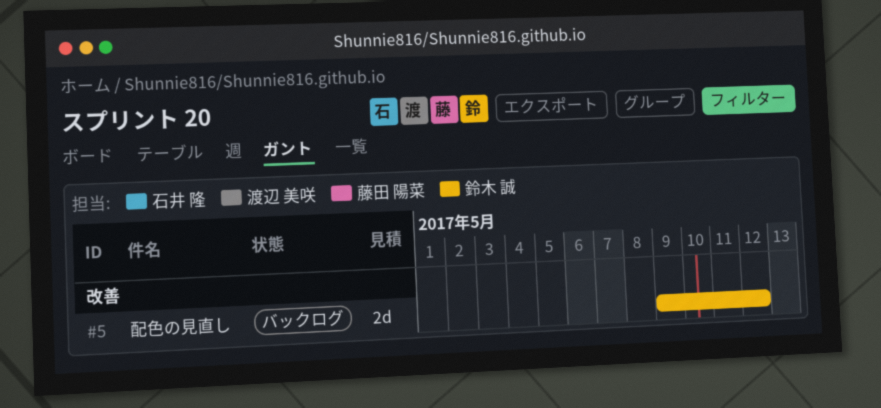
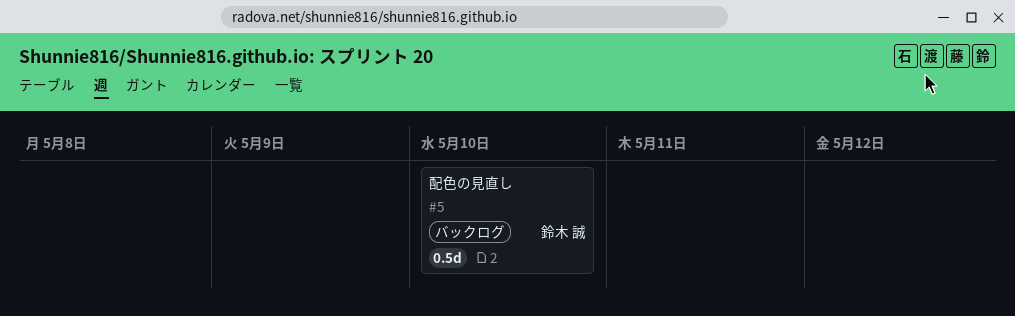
#5, estimate: 2d -> 0.5d
#5, due: May 12 -> May 10

